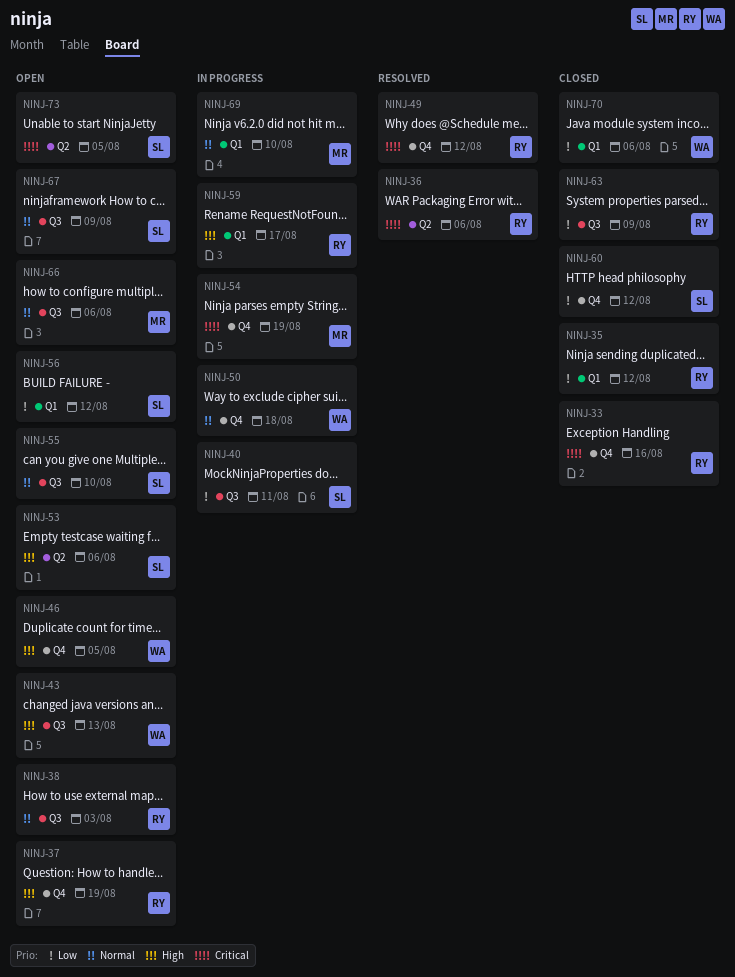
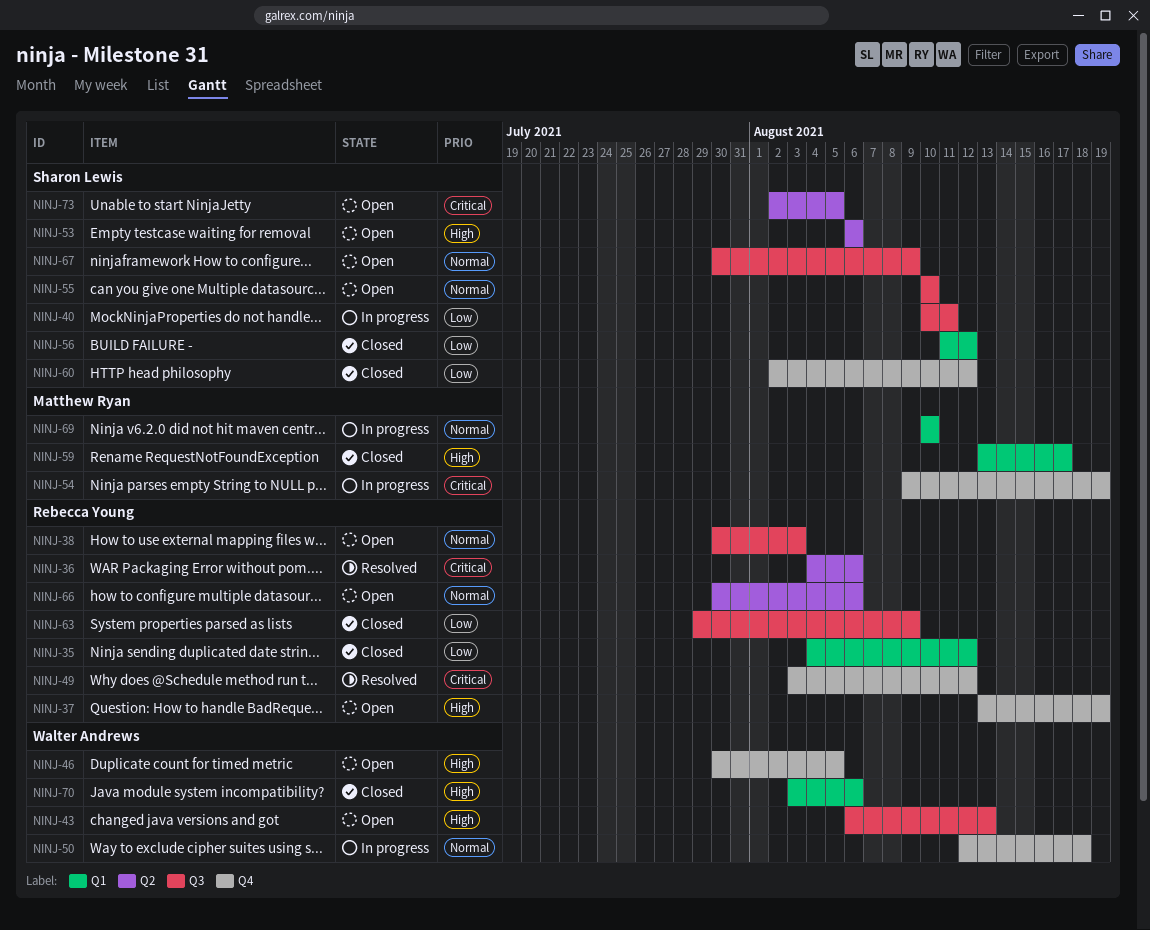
NINJ-33: present -> none
NINJ-56, status: Open -> Closed
NINJ-59, status: In progress -> Closed
NINJ-59, owner: Rebecca Young -> Matthew Ryan
NINJ-66, owner: Matthew Ryan -> Rebecca Young
NINJ-66, label: Q3 -> Q2
NINJ-70, priority: Low -> High

